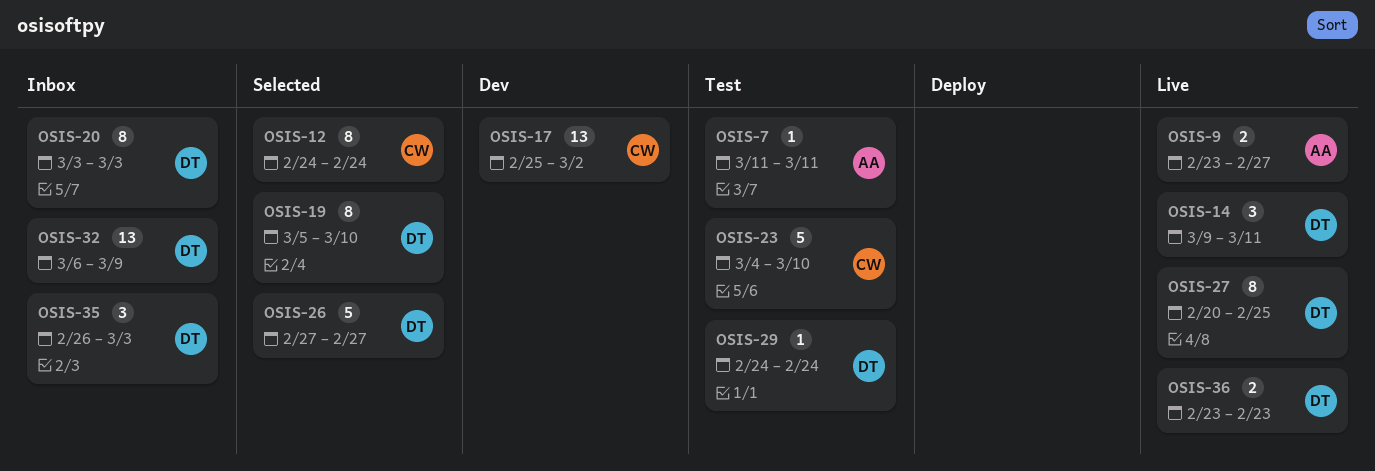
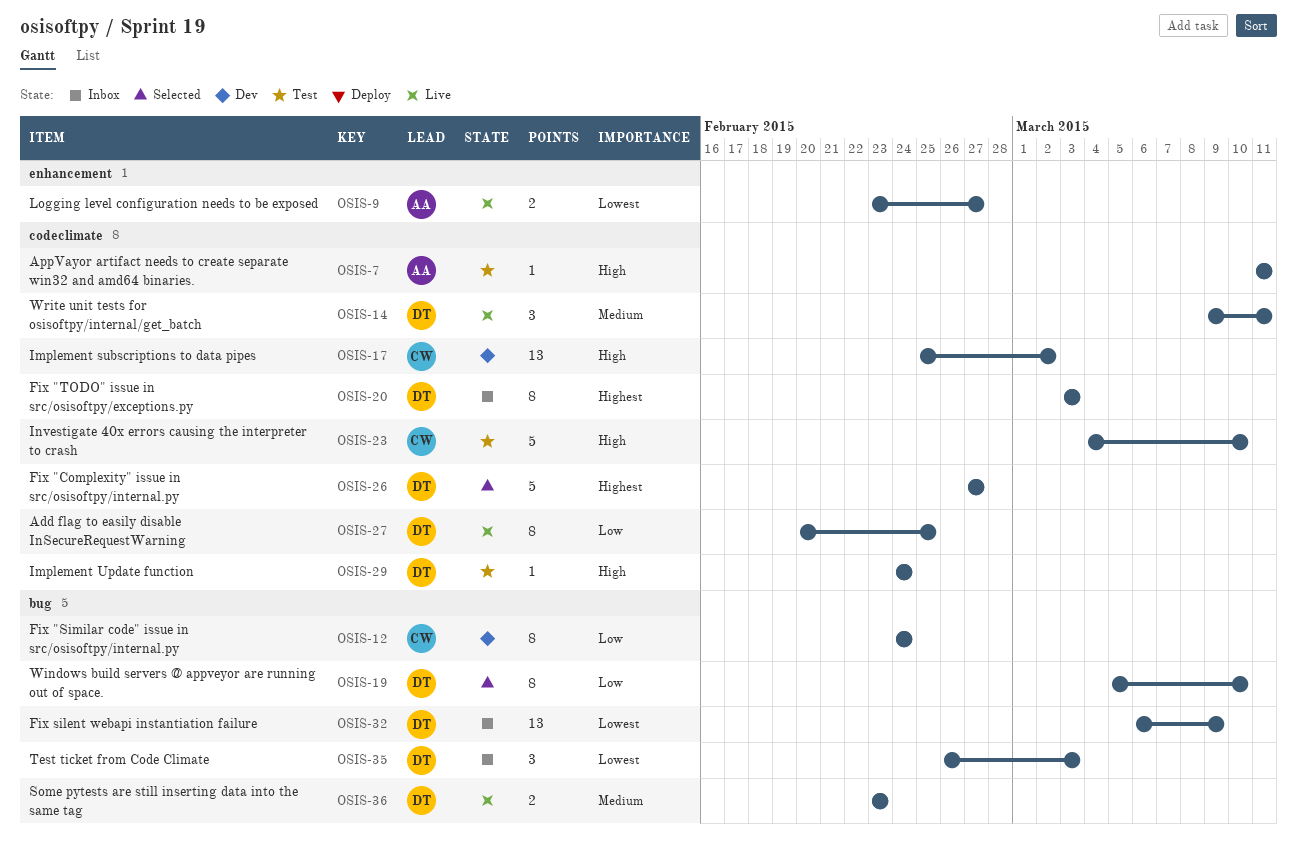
OSIS-12, status: Selected -> Dev

